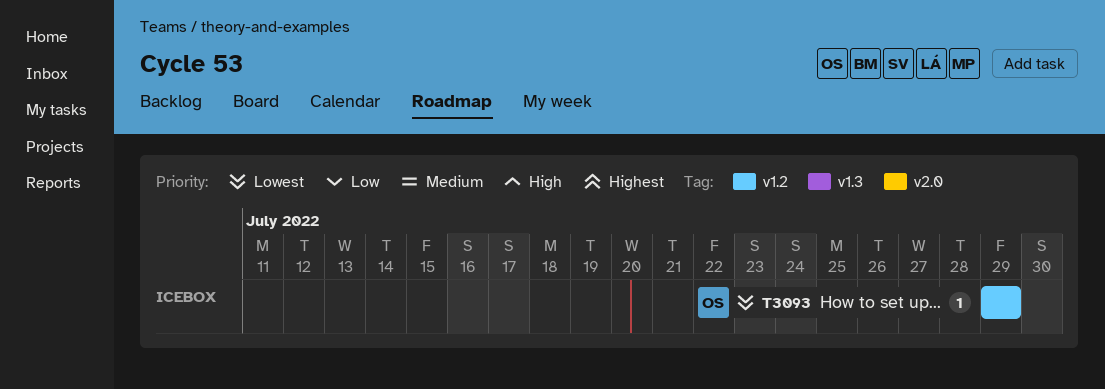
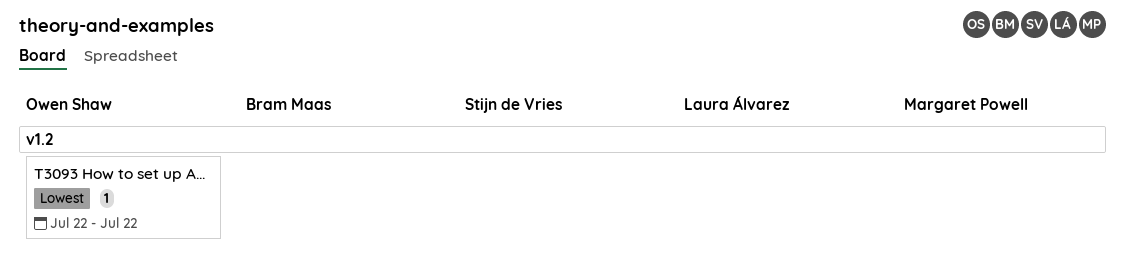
T3093, start: Jul 29 -> Jul 22
T3093, due: Jul 29 -> Jul 22

